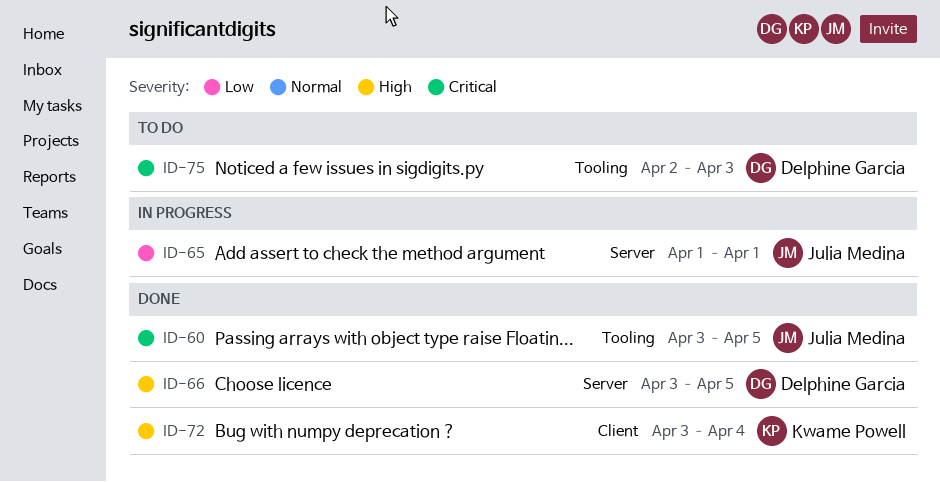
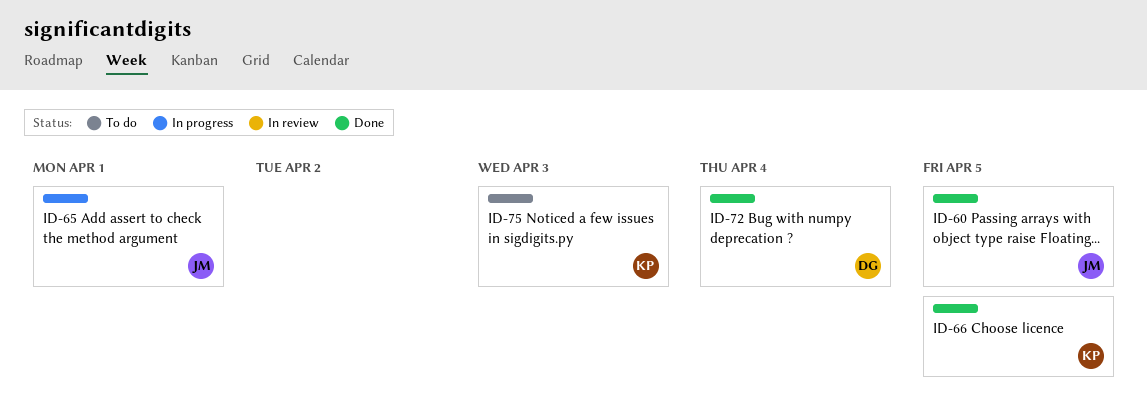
ID-66, owner: Delphine Garcia -> Kwame Powell
ID-72, owner: Kwame Powell -> Delphine Garcia
ID-75, owner: Delphine Garcia -> Kwame Powell

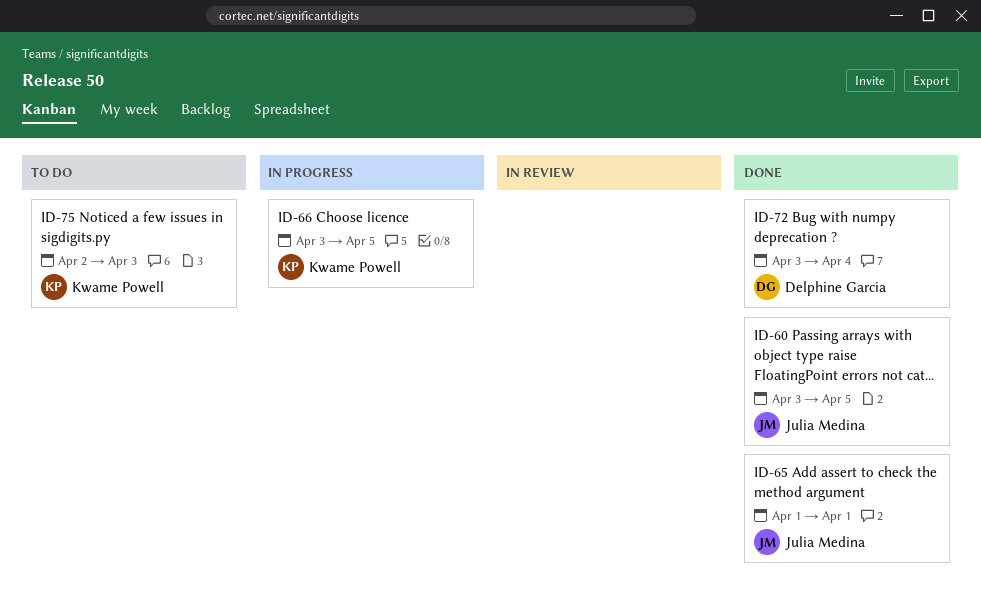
ID-65, status: In progress -> Done
ID-66, status: Done -> In progress

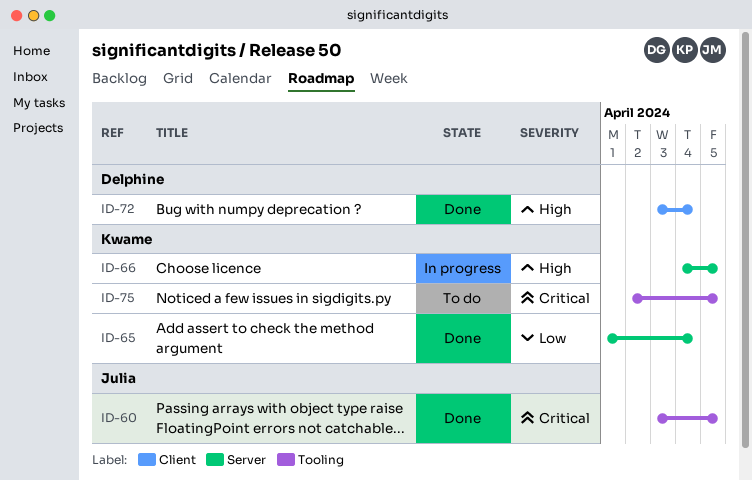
ID-65, owner: Julia Medina -> Kwame Powell
ID-65, due: Apr 1 -> Apr 4
ID-66, start: Apr 3 -> Apr 4
ID-75, due: Apr 3 -> Apr 5

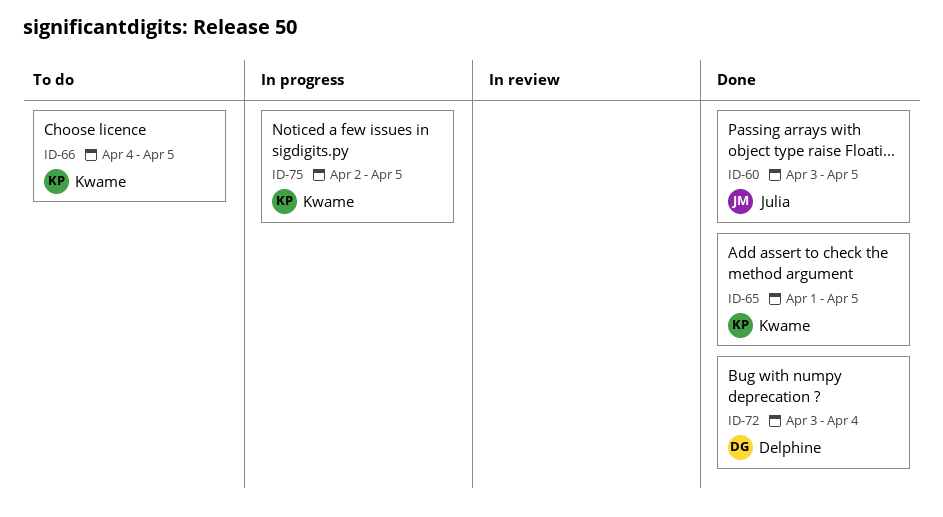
ID-65, due: Apr 4 -> Apr 5
ID-66, status: In progress -> To do
ID-75, status: To do -> In progress

